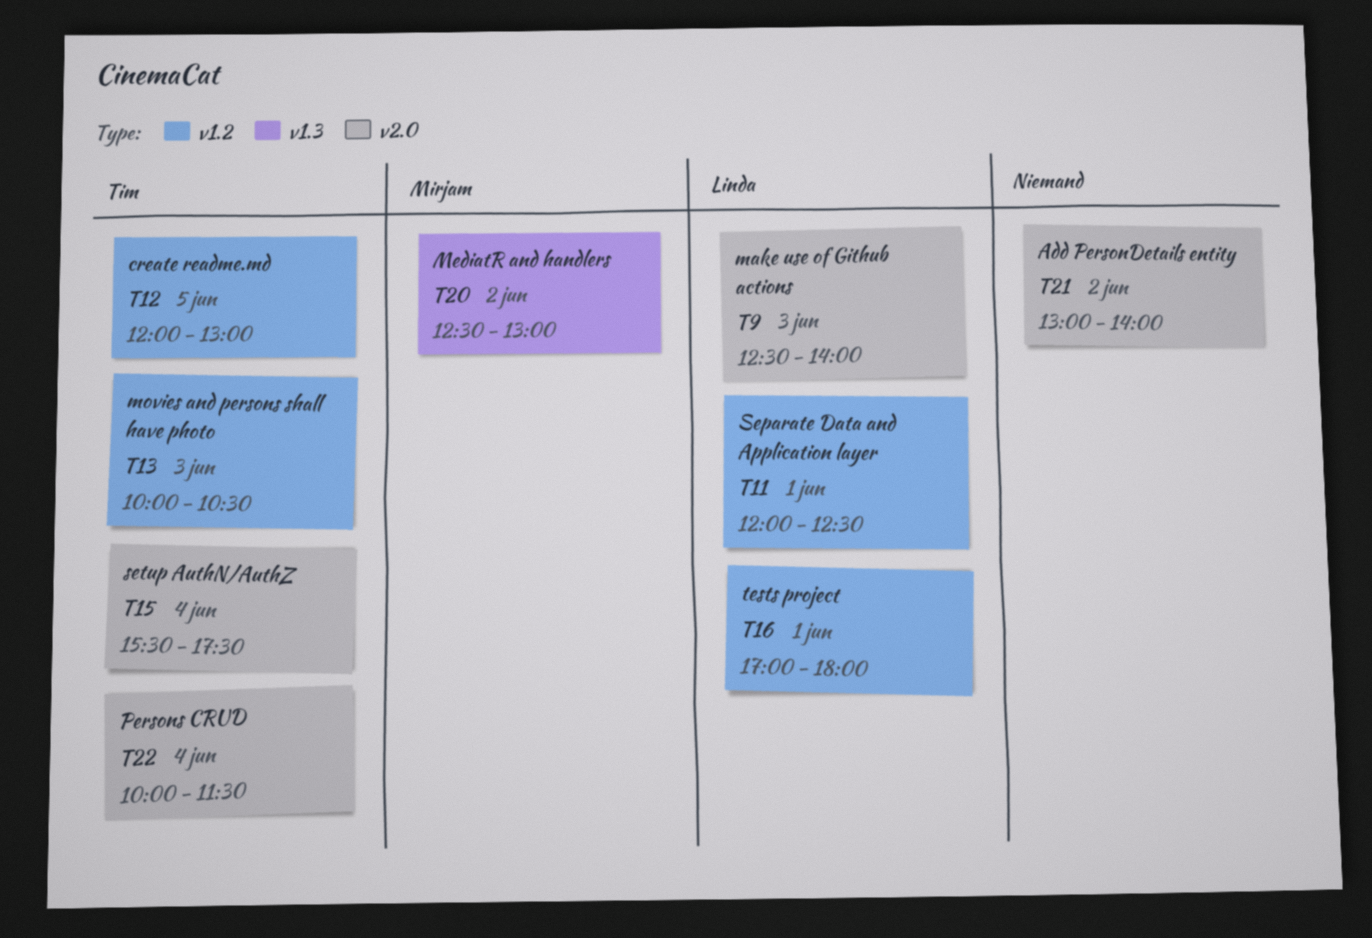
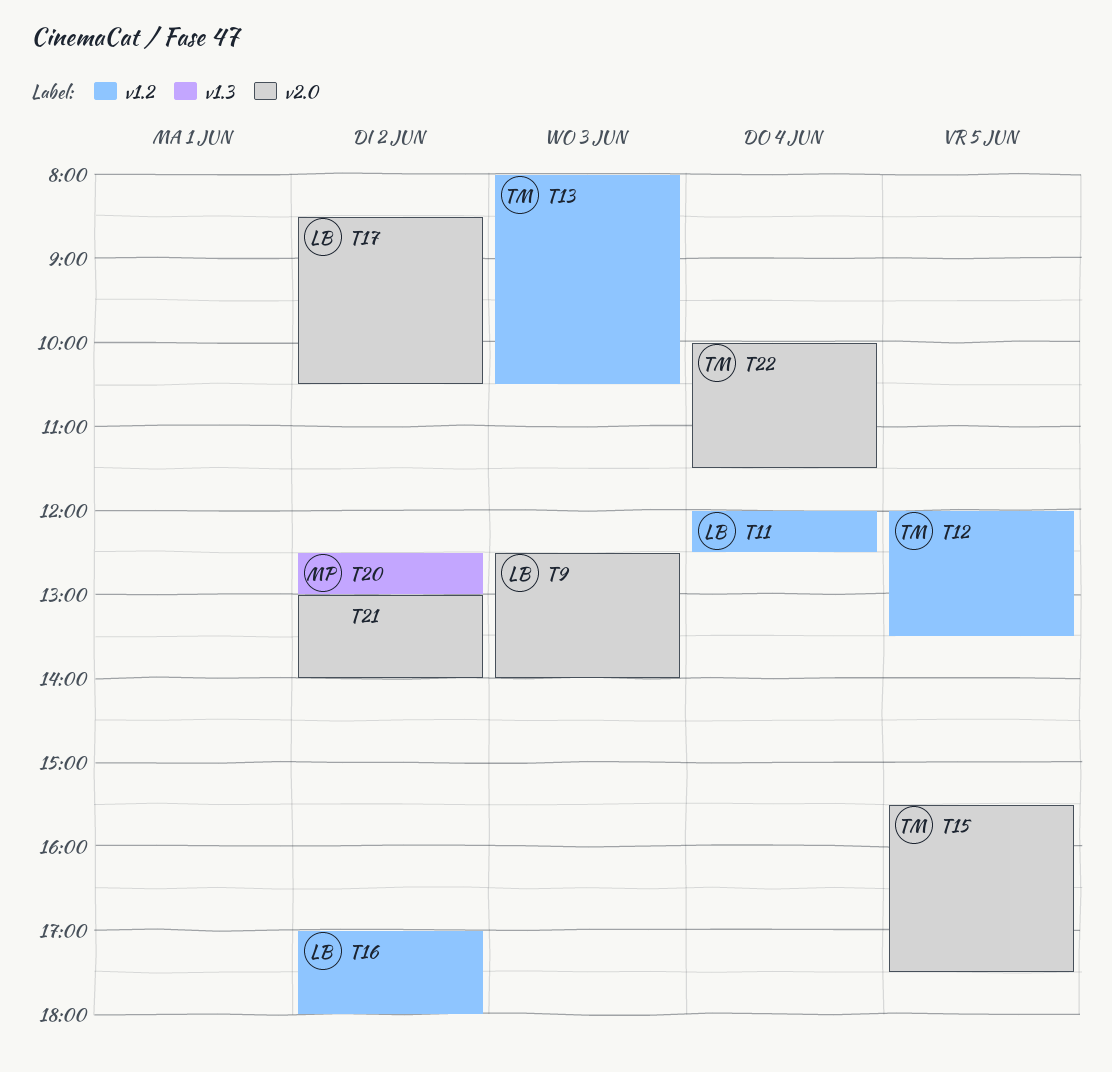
T11, day: Jun 1 -> Jun 4
T12, ends: 13:00 -> 13:30
T13, begins: 10:00 -> 08:00
T15, day: Jun 4 -> Jun 5
T16, day: Jun 1 -> Jun 2
T17: none -> present

